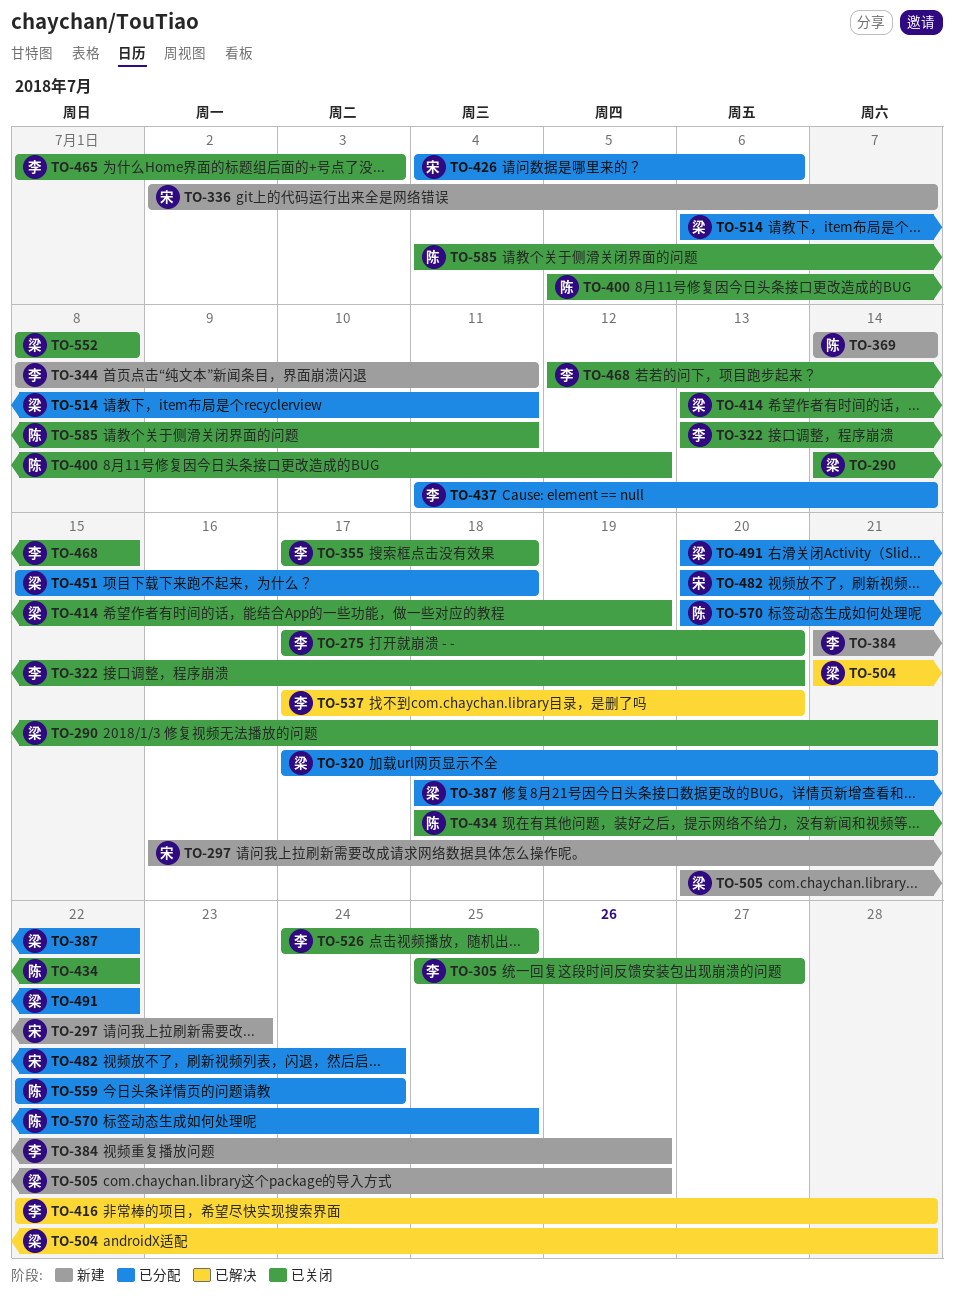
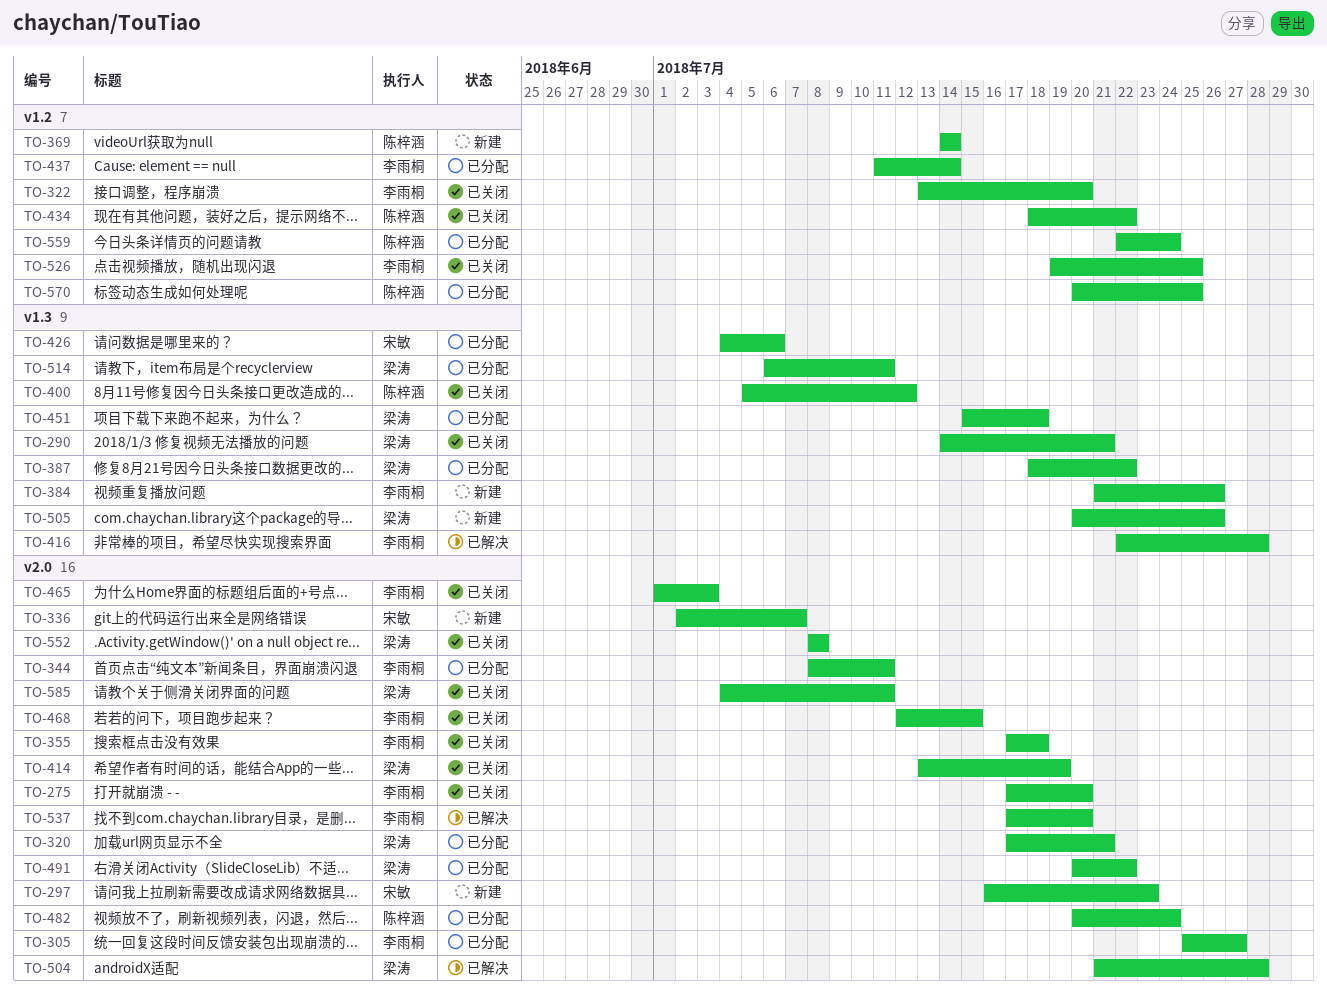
TO-305, status: 已关闭 -> 已分配
TO-344, status: 新建 -> 已分配
TO-482, owner: 宋敏 -> 陈梓涵
TO-526, start: Jul 24 -> Jul 19
TO-585, owner: 陈梓涵 -> 梁涛

